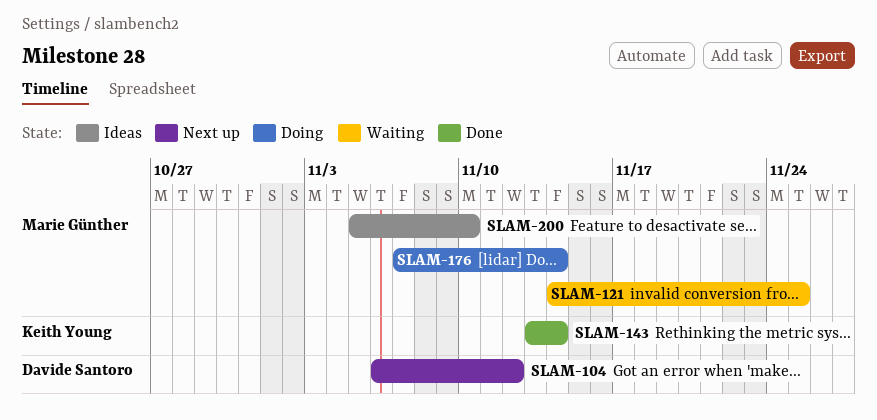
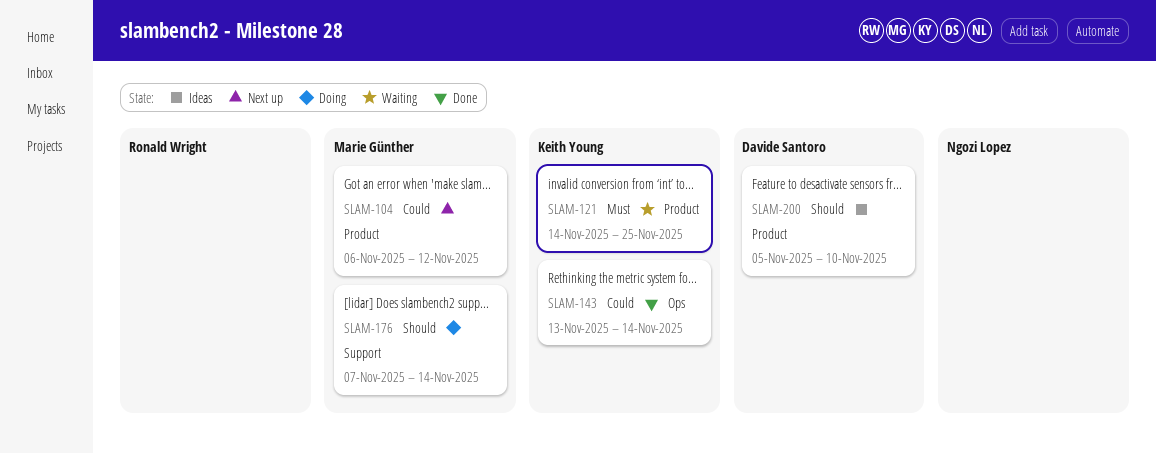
SLAM-104, owner: Davide Santoro -> Marie Günther
SLAM-121, owner: Marie Günther -> Keith Young
SLAM-200, owner: Marie Günther -> Davide Santoro

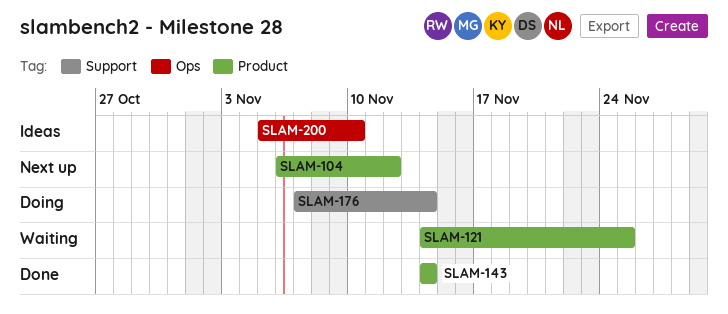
SLAM-143, label: Ops -> Product
SLAM-143, start: Nov 13 -> Nov 14
SLAM-200, label: Product -> Ops

